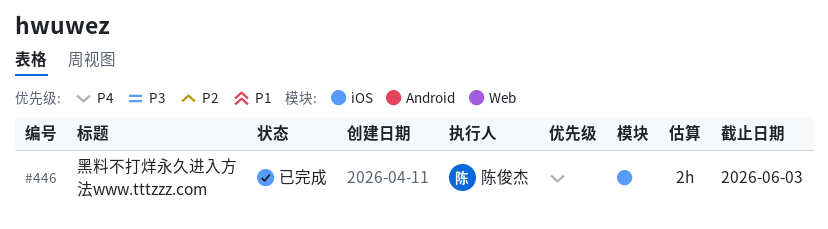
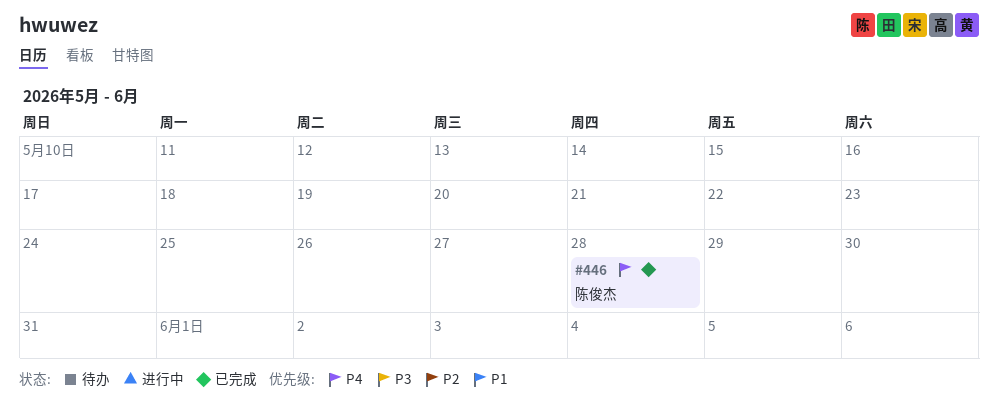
#446, due: Jun 3 -> May 28

